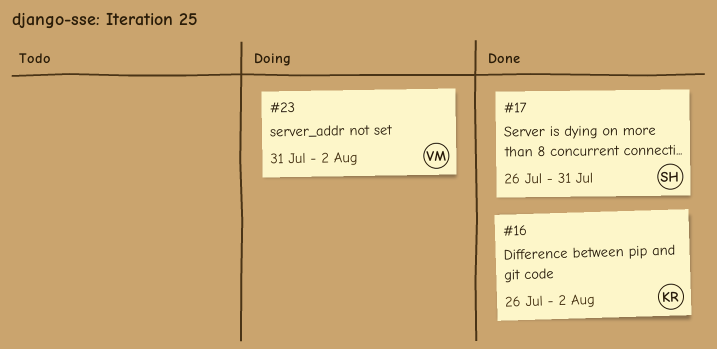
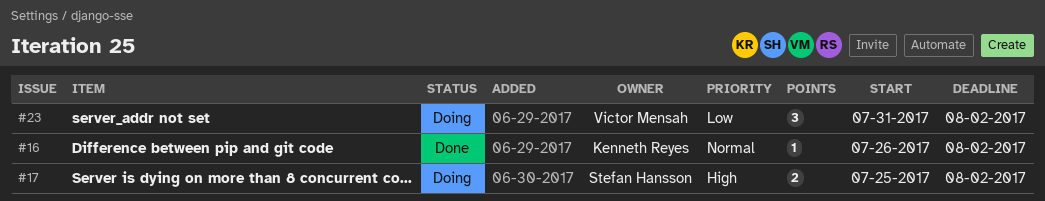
#17, status: Done -> Doing
#17, start: Jul 26 -> Jul 25
#17, due: Jul 31 -> Aug 2

